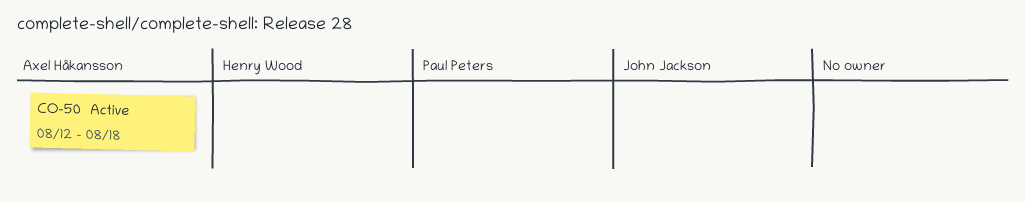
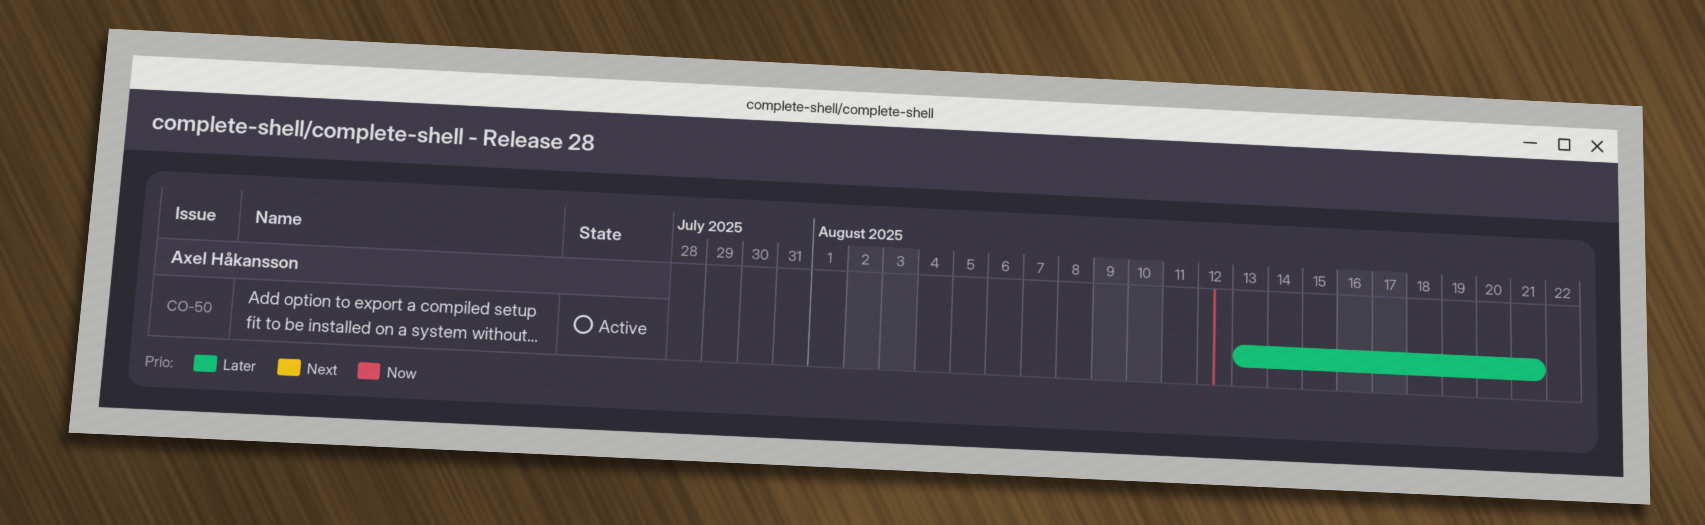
CO-50, start: Aug 12 -> Aug 13
CO-50, due: Aug 18 -> Aug 21

